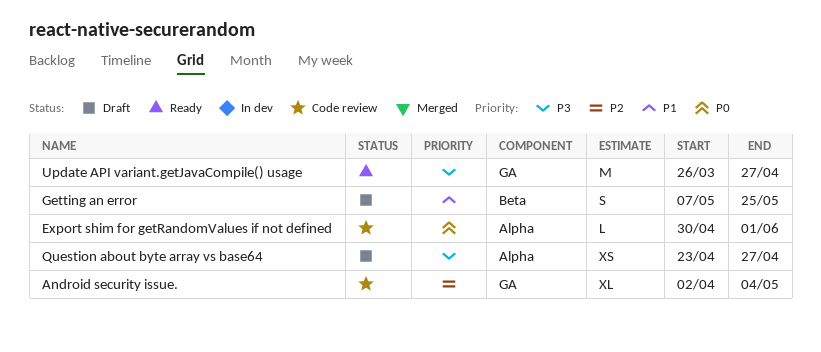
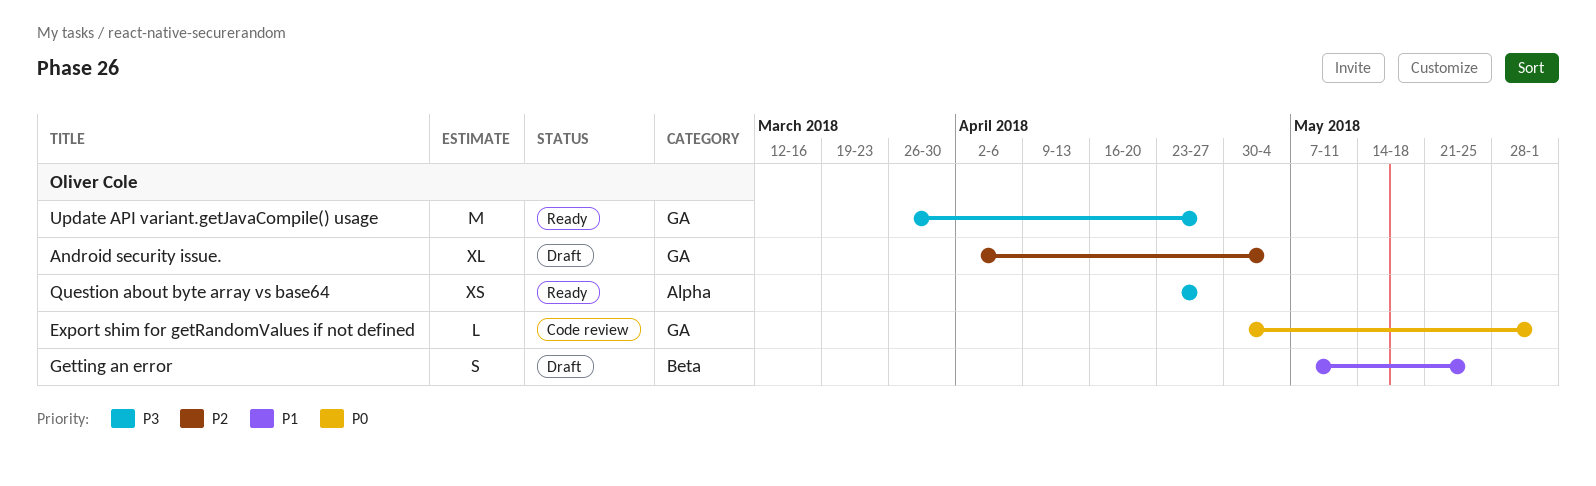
Android security issue., status: Code review -> Draft
Export shim for getRandomValues if not defined, label: Alpha -> GA
Question about byte array vs base64, status: Draft -> Ready

